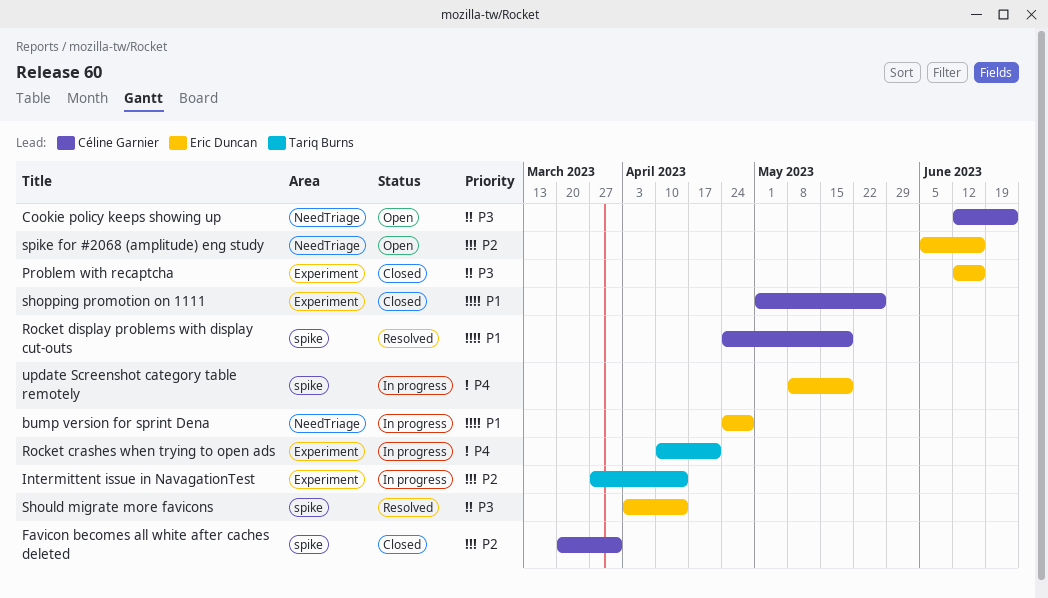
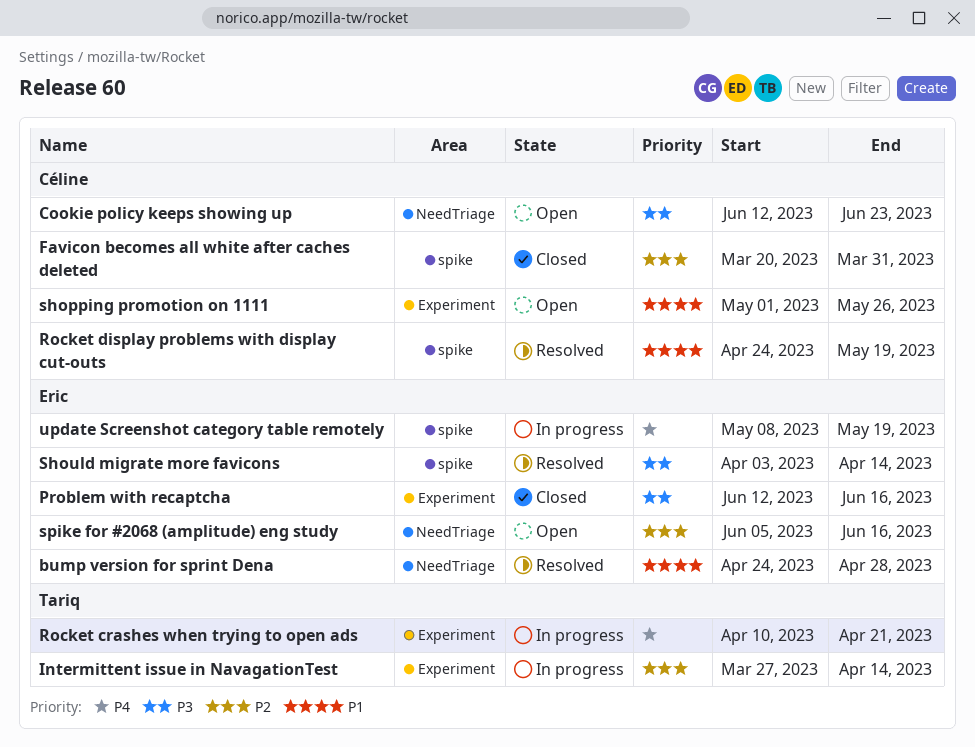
bump version for sprint Dena, status: In progress -> Resolved
shopping promotion on 1111, status: Closed -> Open

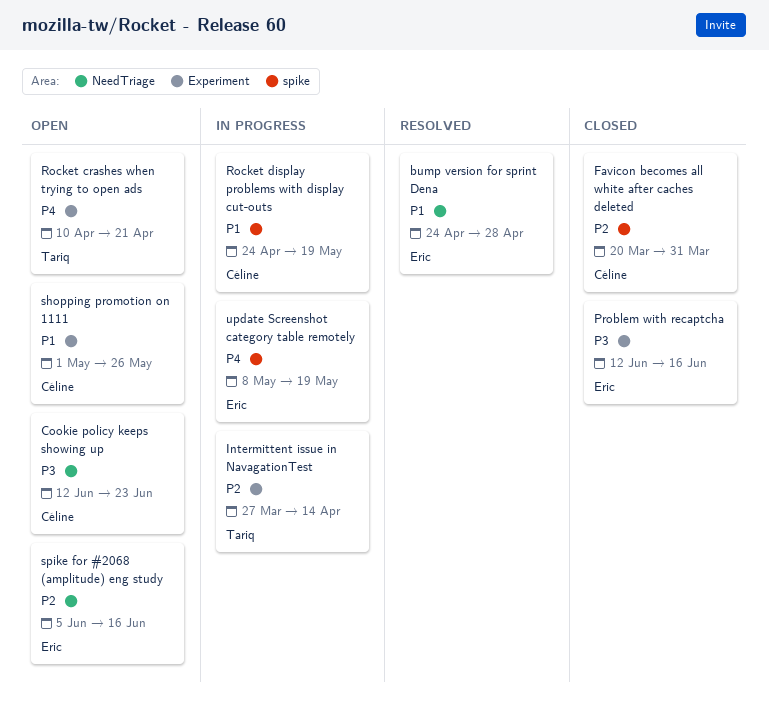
Rocket crashes when trying to open ads, status: In progress -> Open
Rocket display problems with display cut-outs, status: Resolved -> In progress
Should migrate more favicons: present -> none

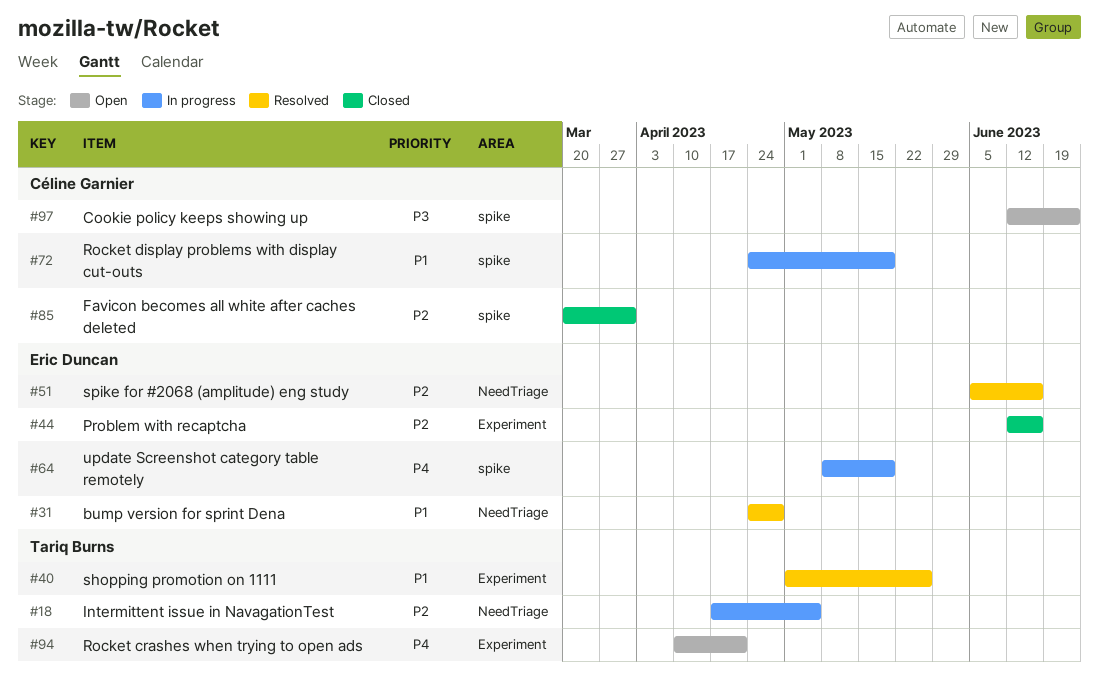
Cookie policy keeps showing up, label: NeedTriage -> spike
Intermittent issue in NavagationTest, label: Experiment -> NeedTriage
Intermittent issue in NavagationTest, start: Mar 27 -> Apr 17
Intermittent issue in NavagationTest, due: Apr 14 -> May 5
Problem with recaptcha, priority: P3 -> P2
shopping promotion on 1111, status: Open -> Resolved
shopping promotion on 1111, owner: Céline Garnier -> Tariq Burns
spike for #2068 (amplitude) eng study, status: Open -> Resolved

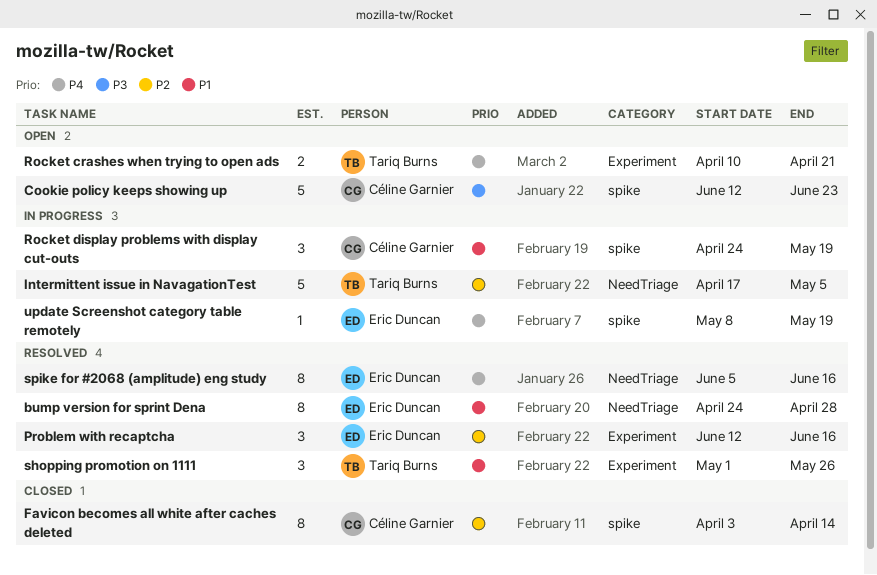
Favicon becomes all white after caches deleted, start: Mar 20 -> Apr 3
Favicon becomes all white after caches deleted, due: Mar 31 -> Apr 14
Problem with recaptcha, status: Closed -> Resolved
spike for #2068 (amplitude) eng study, priority: P2 -> P4

